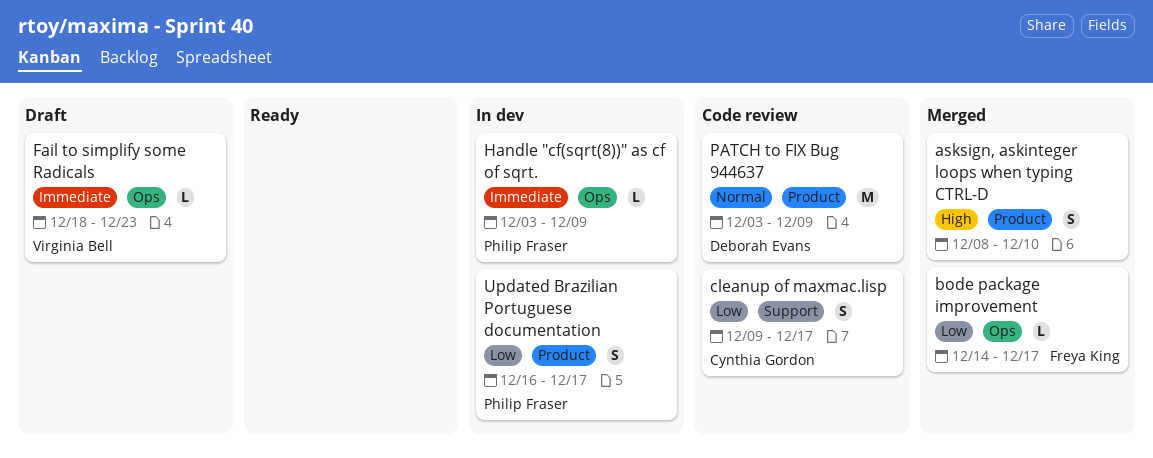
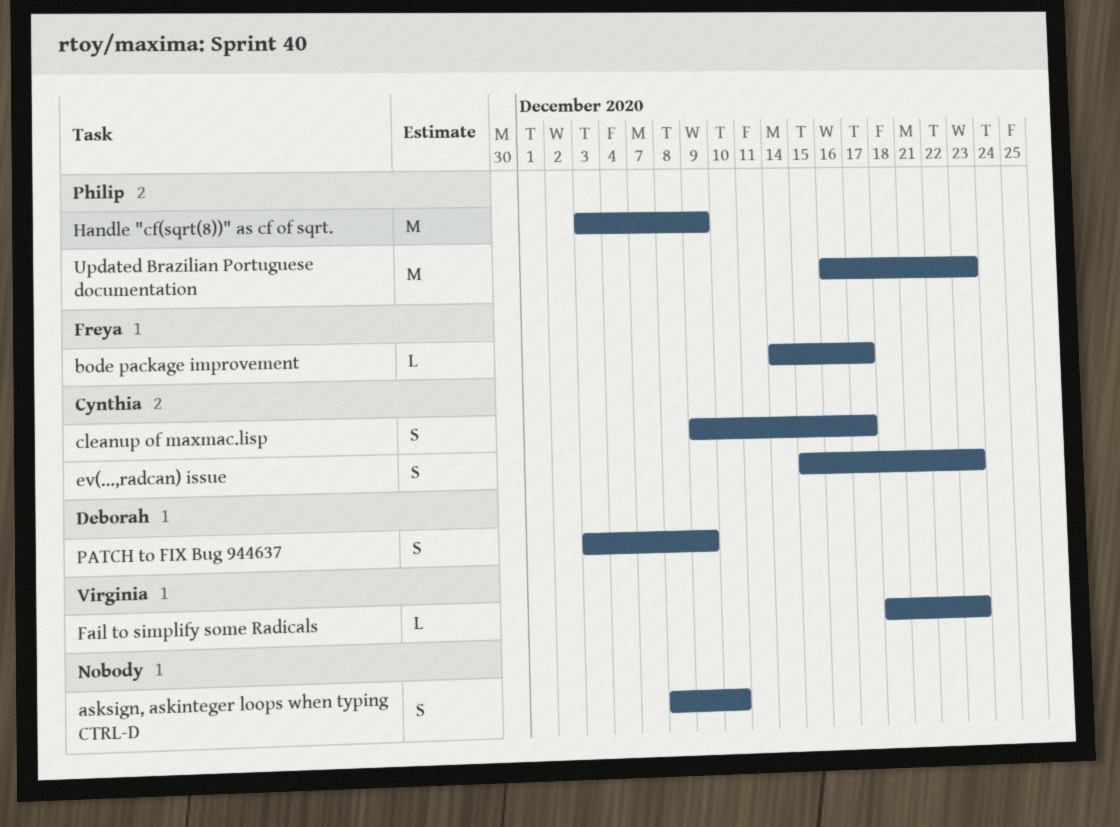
ev(...,radcan) issue: none -> present
Handle "cf(sqrt(8))" as cf of sqrt., estimate: L -> M
PATCH to FIX Bug 944637, estimate: M -> S
Updated Brazilian Portuguese documentation, estimate: S -> M
Updated Brazilian Portuguese documentation, due: Dec 17 -> Dec 23

